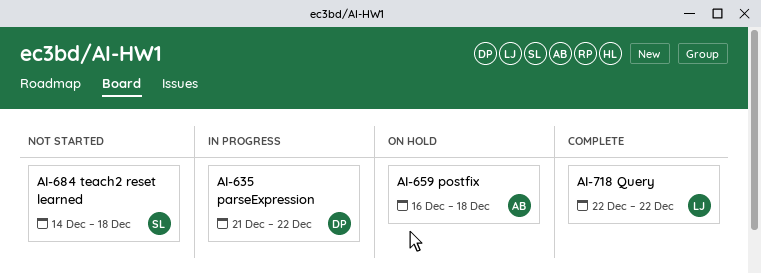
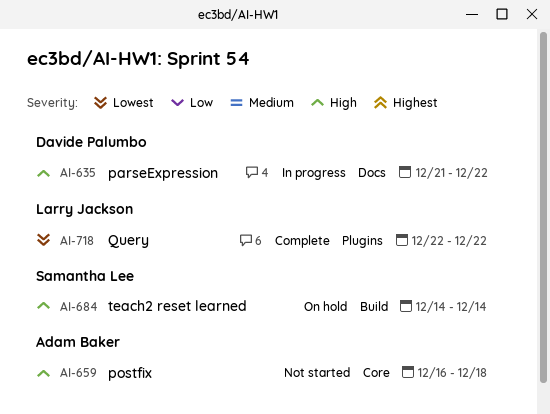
AI-659, status: On hold -> Not started
AI-684, status: Not started -> On hold
AI-684, due: Dec 18 -> Dec 14

